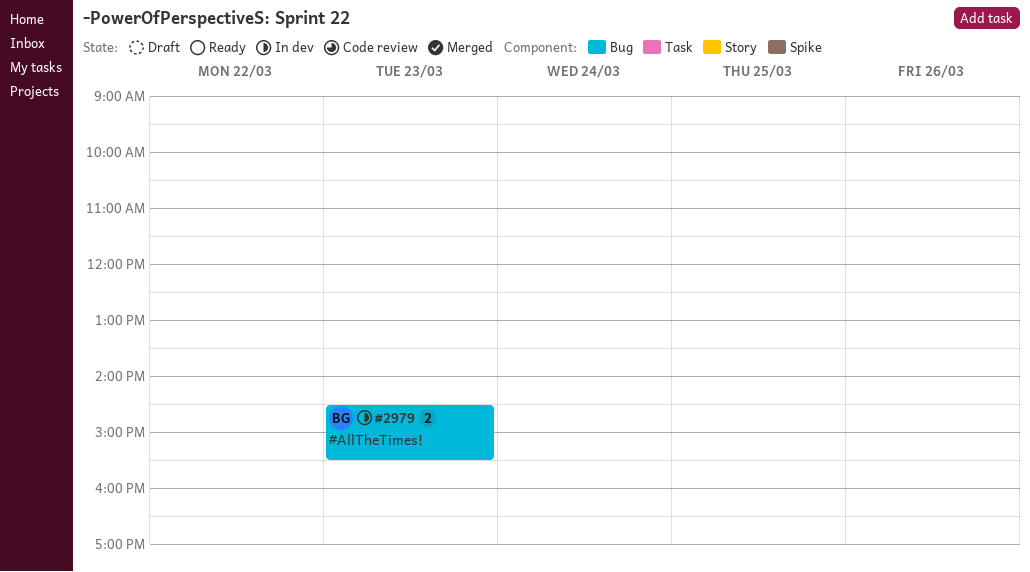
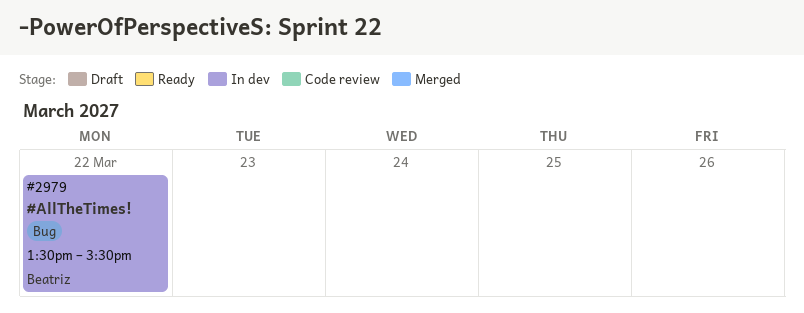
#2979, day: Mar 23 -> Mar 22
#2979, begins: 14:30 -> 13:30

